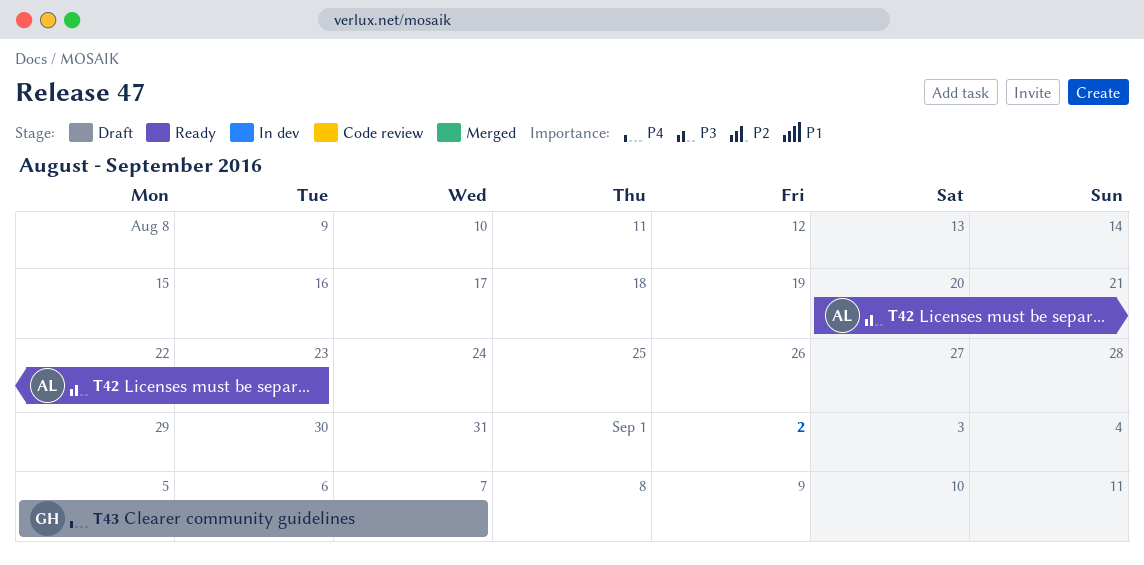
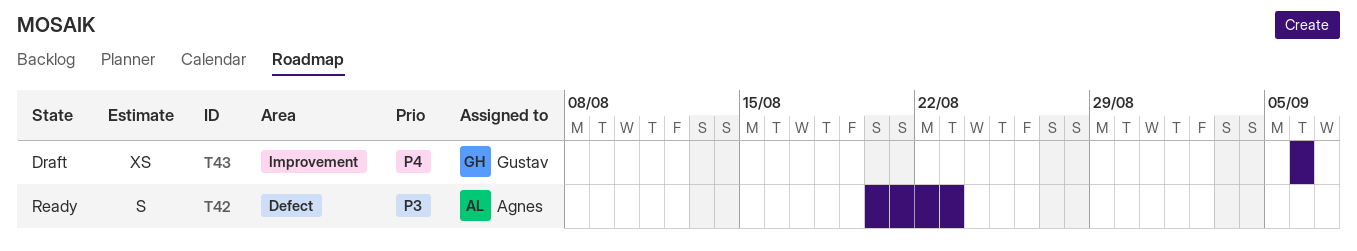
T43, start: Sep 5 -> Sep 6
T43, due: Sep 7 -> Sep 6

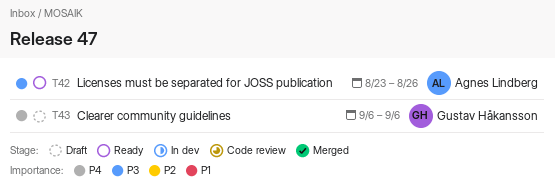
T42, start: Aug 20 -> Aug 23
T42, due: Aug 23 -> Aug 26

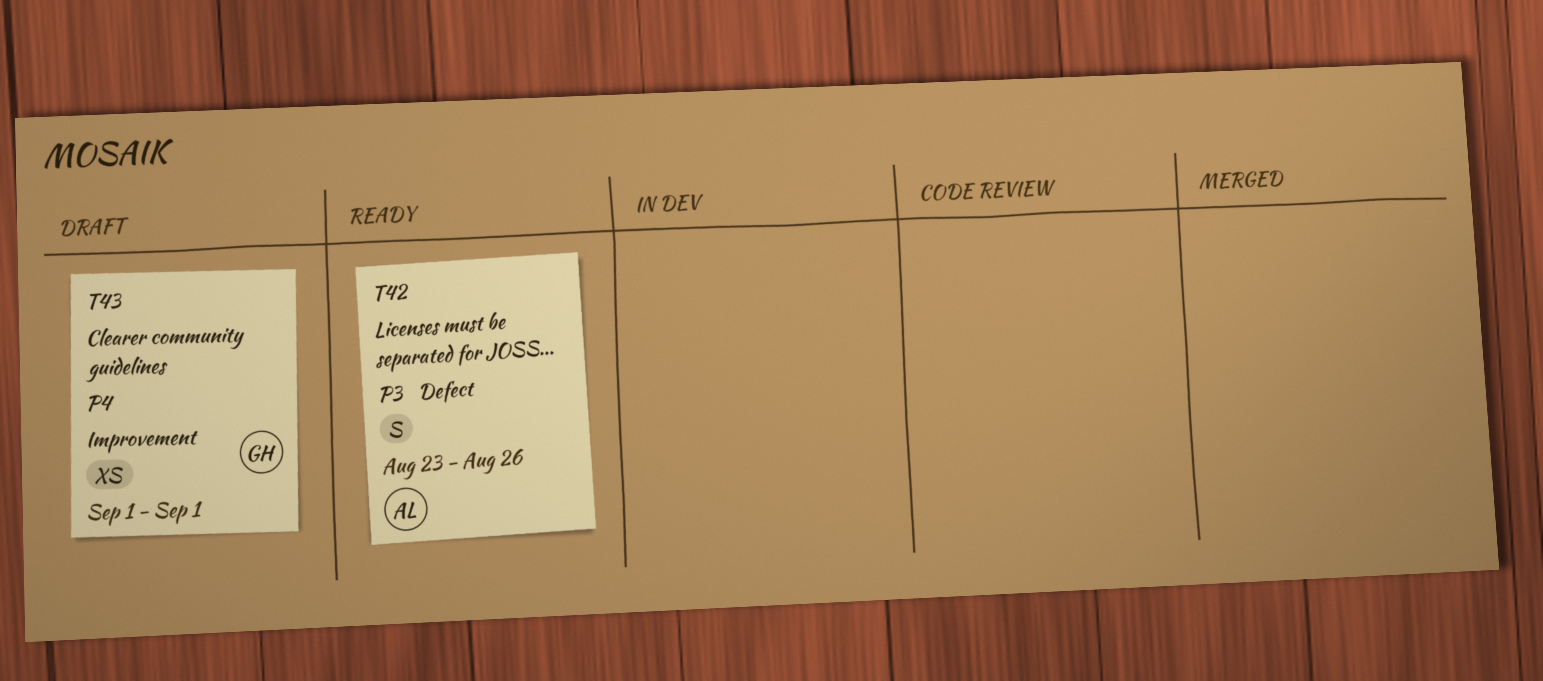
T43, start: Sep 6 -> Sep 1
T43, due: Sep 6 -> Sep 1

